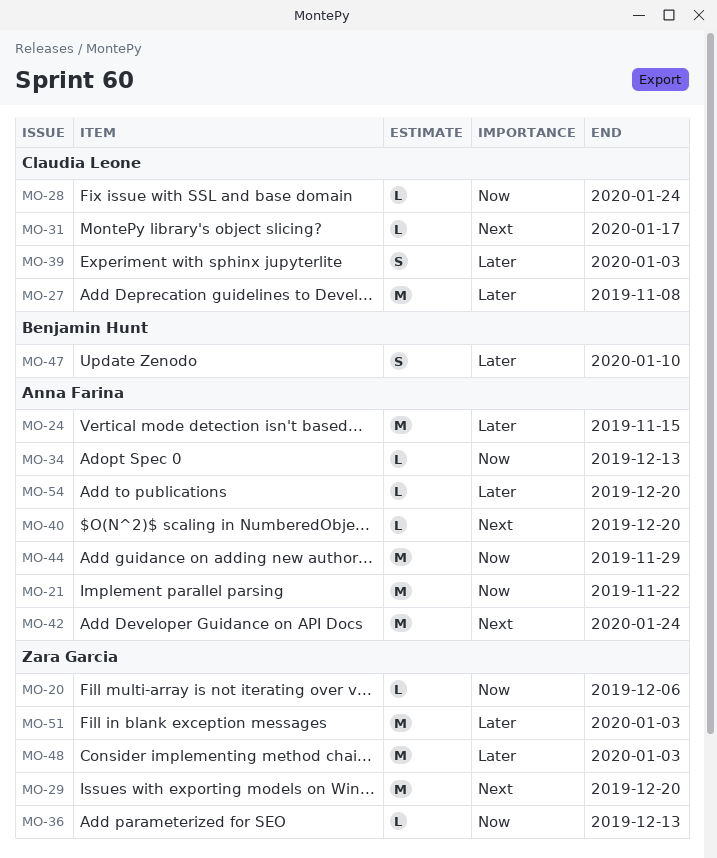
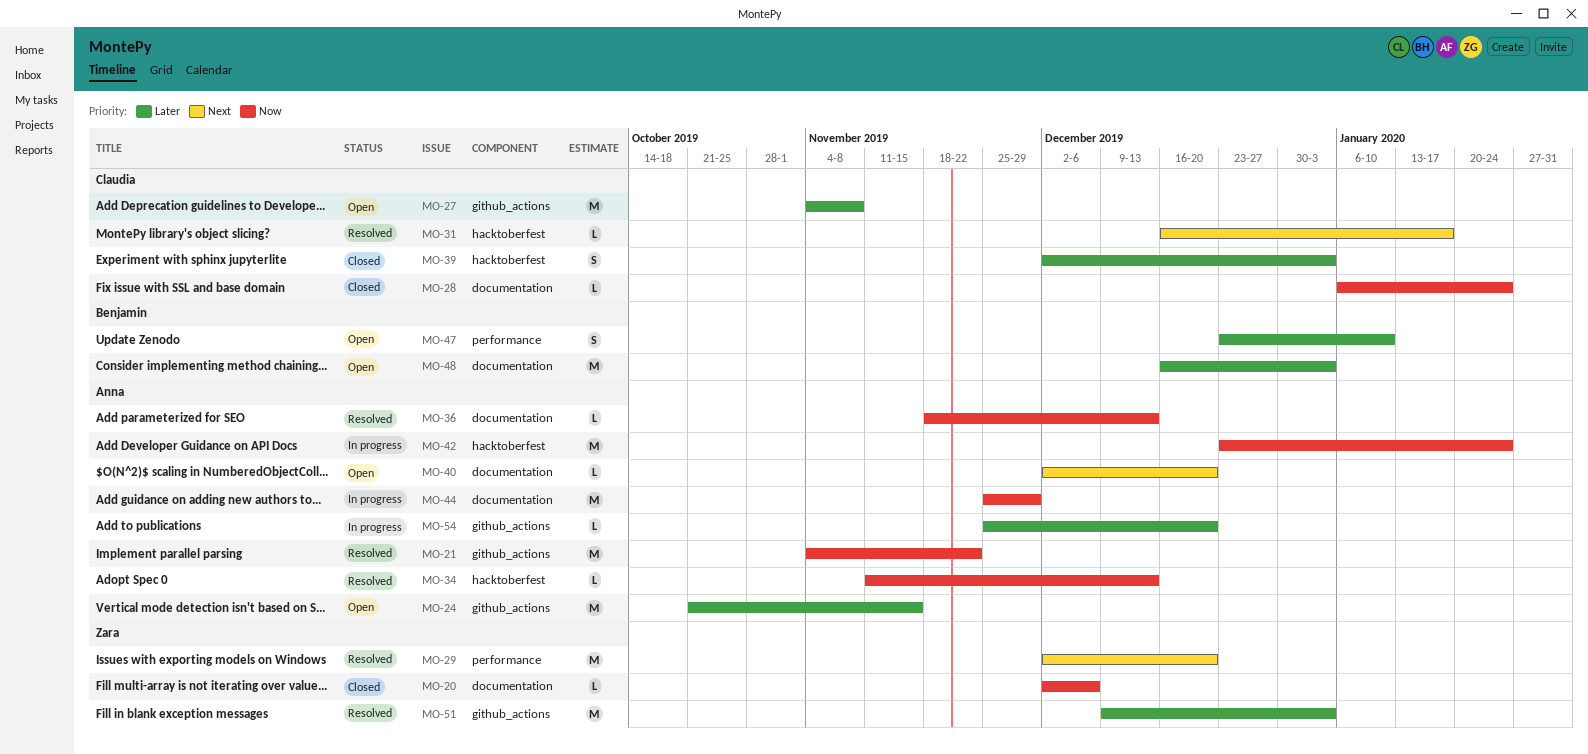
MO-36, owner: Zara Garcia -> Anna Farina
MO-42, priority: Next -> Now
MO-48, owner: Zara Garcia -> Benjamin Hunt

